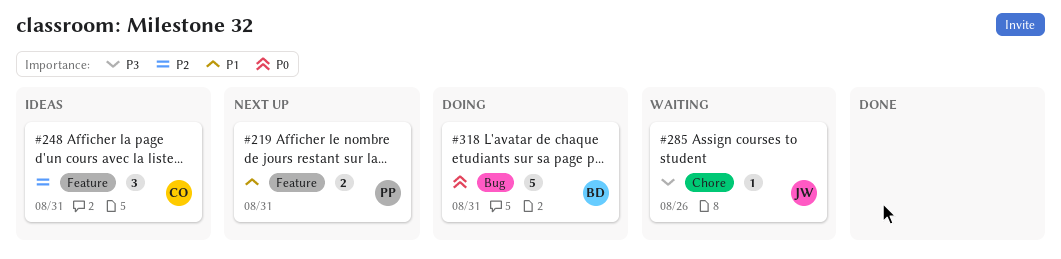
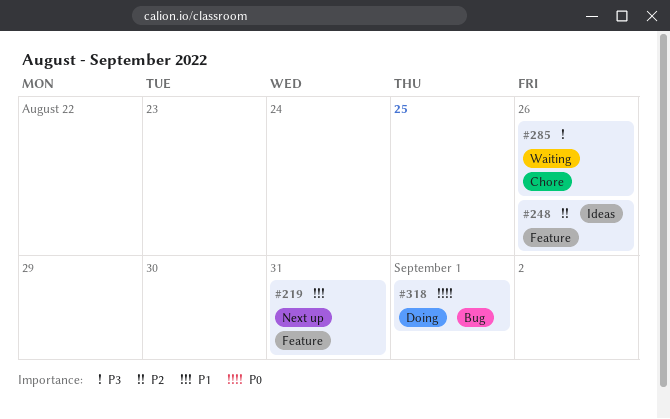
#248, due: Aug 31 -> Aug 26
#318, due: Aug 31 -> Sep 1

